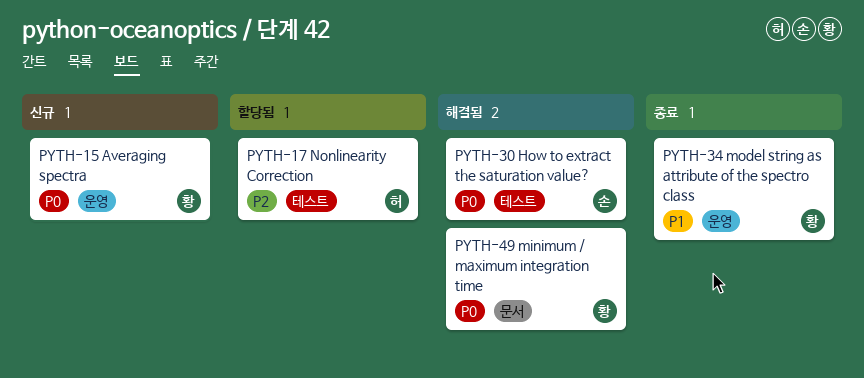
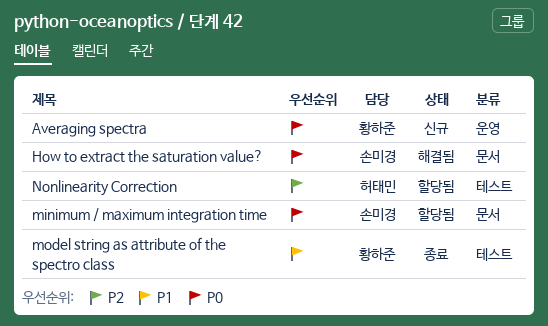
How to extract the saturation value?, label: 테스트 -> 문서
minimum / maximum integration time, status: 해결됨 -> 할당됨
minimum / maximum integration time, owner: 황하준 -> 손미경
model string as attribute of the spectro class, label: 운영 -> 테스트

